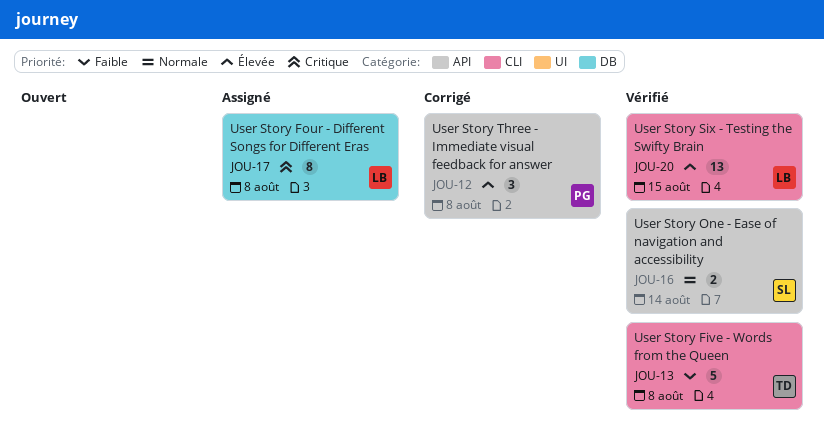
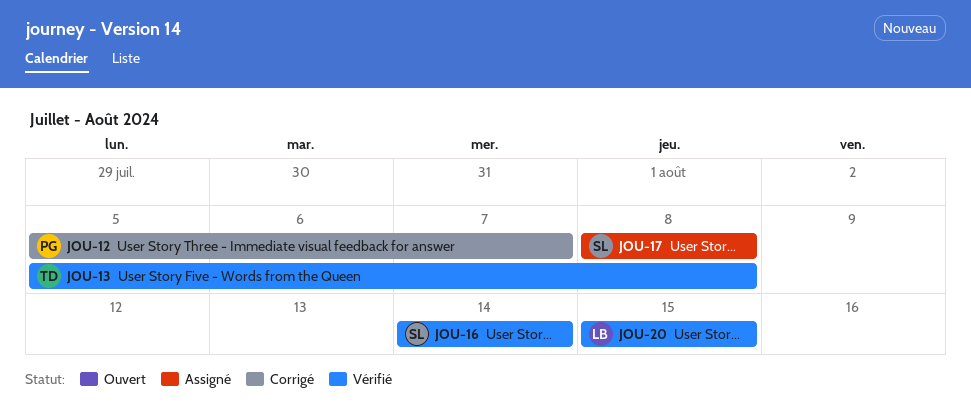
JOU-12, due: Aug 8 -> Aug 7
JOU-17, owner: LB -> SL

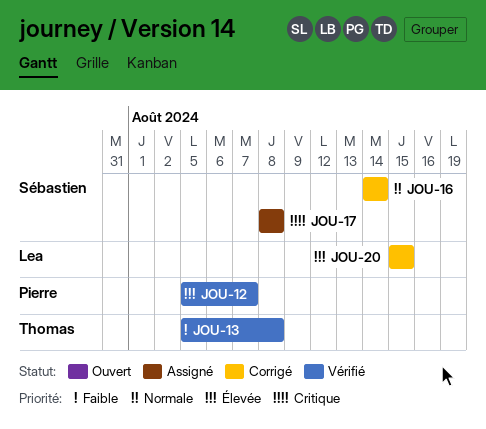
JOU-12, status: Corrigé -> Vérifié
JOU-16, status: Vérifié -> Corrigé
JOU-20, status: Vérifié -> Corrigé

